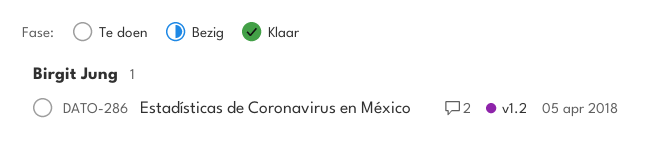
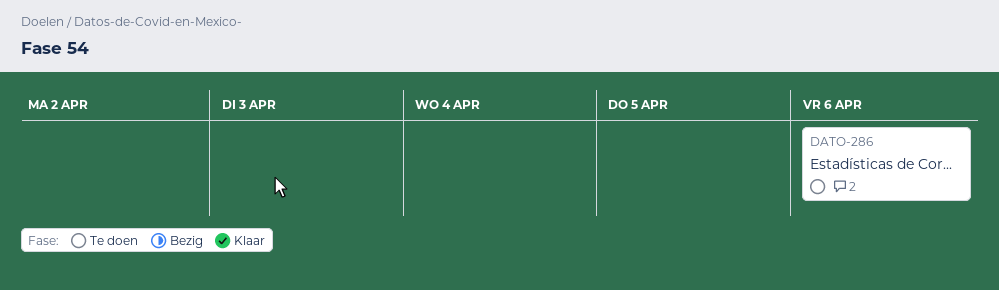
DATO-286, due: Apr 5 -> Apr 6

